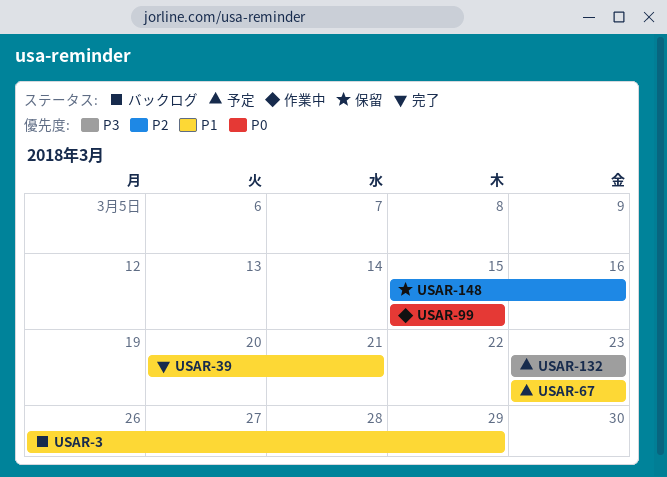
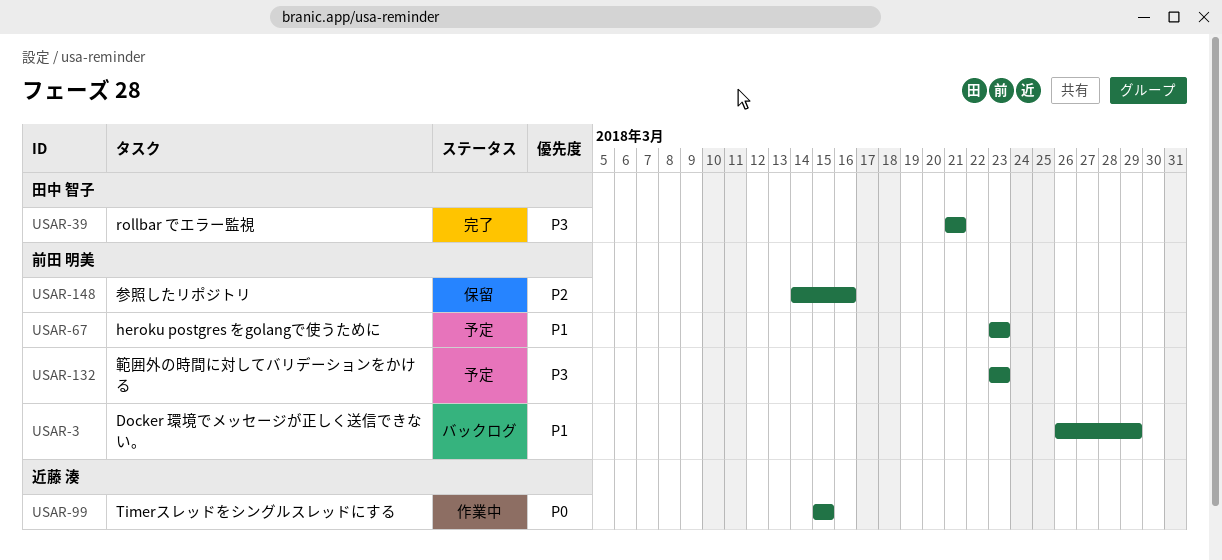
USAR-39, priority: P1 -> P3
USAR-39, start: Mar 20 -> Mar 21
USAR-148, start: Mar 15 -> Mar 14

